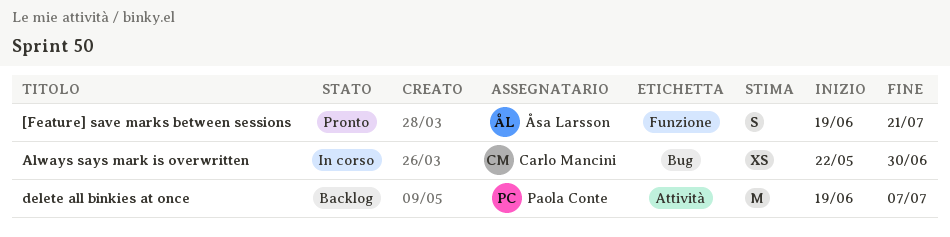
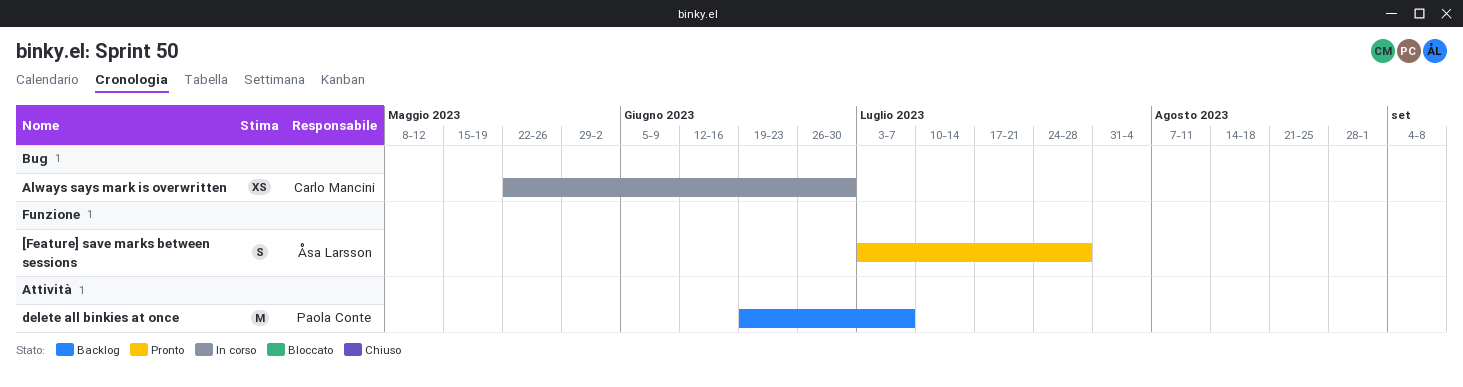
[Feature] save marks between sessions, start: Jun 19 -> Jul 3
[Feature] save marks between sessions, due: Jul 21 -> Jul 28

